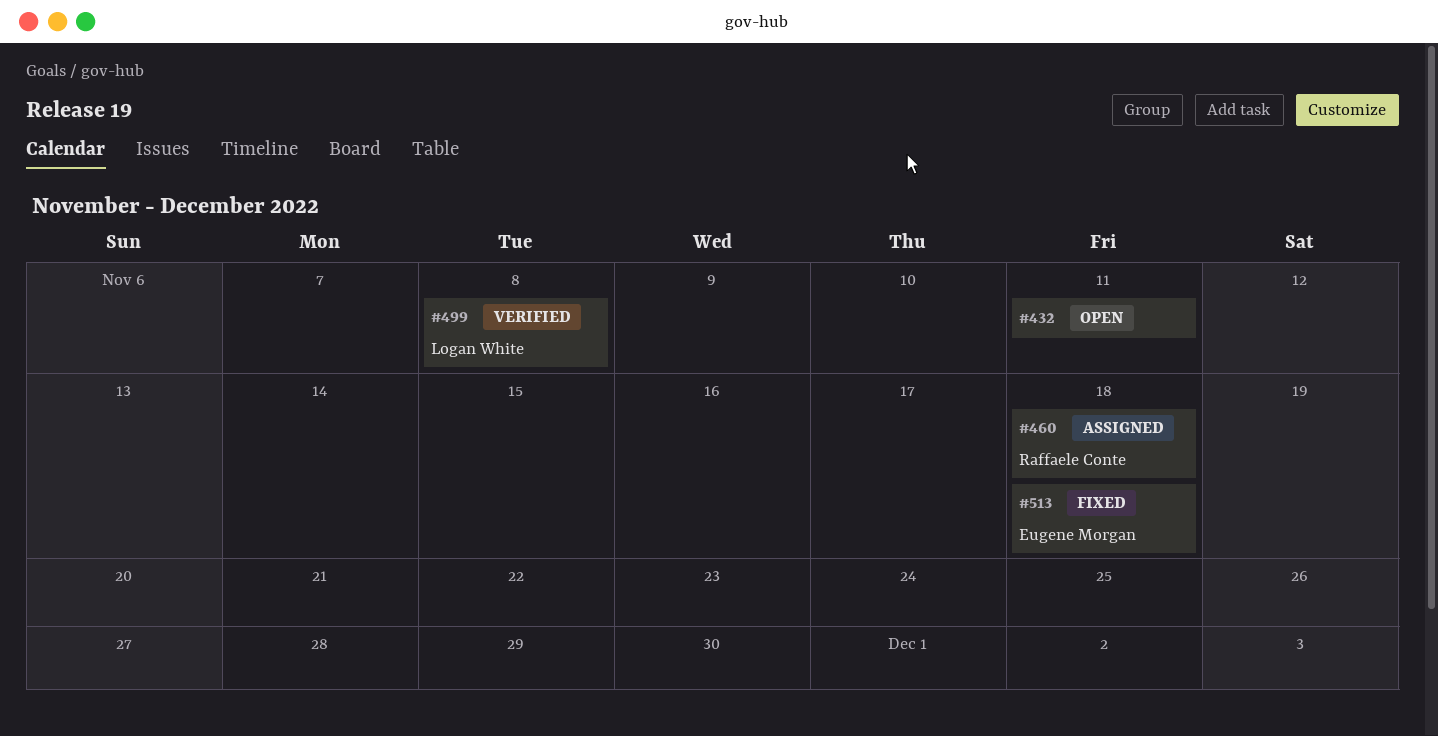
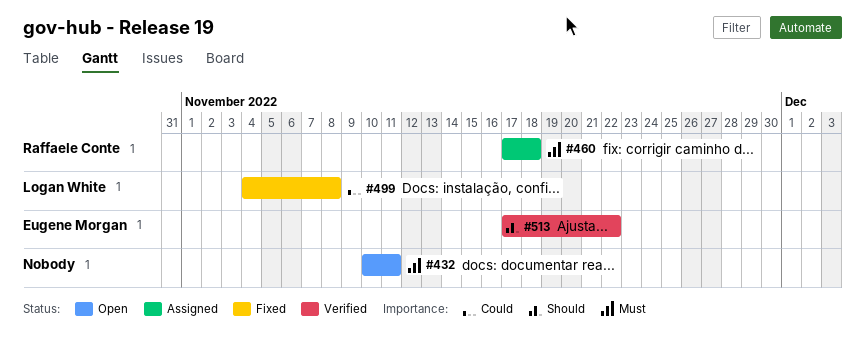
#499, status: Verified -> Fixed
#513, status: Fixed -> Verified
#513, due: Nov 18 -> Nov 22

